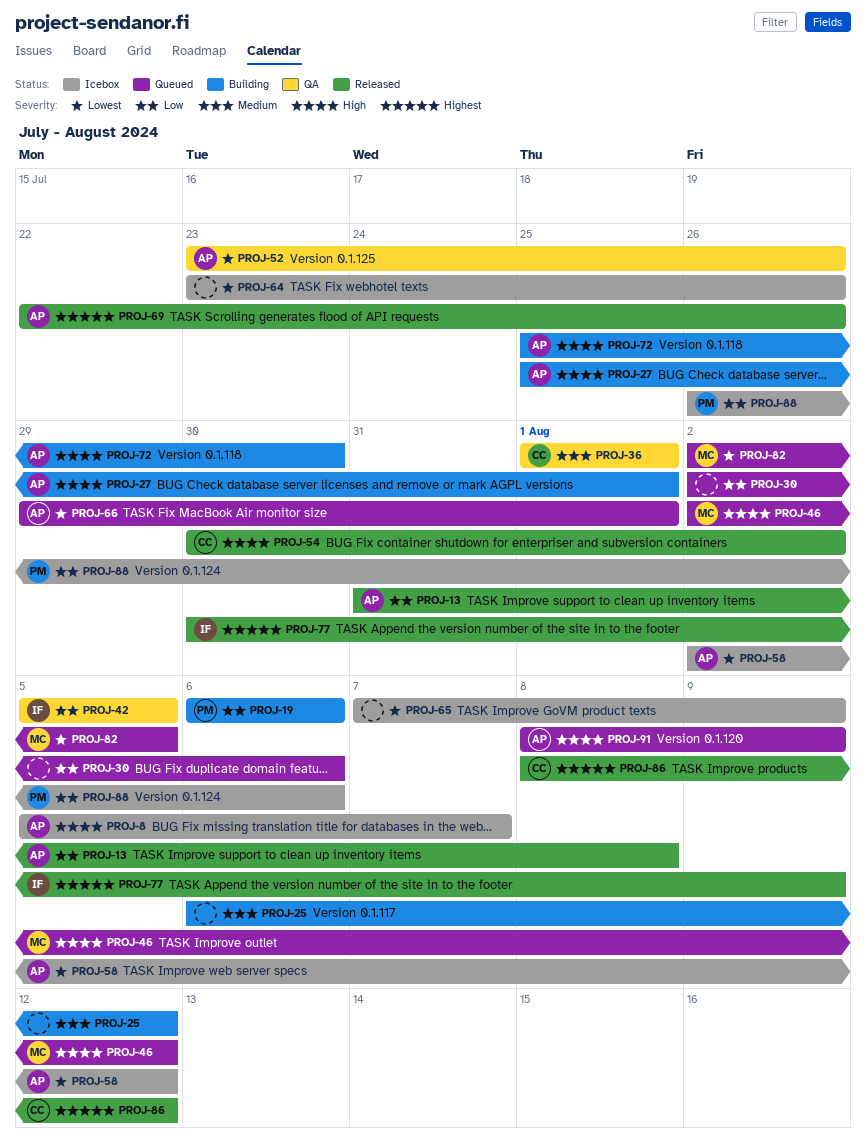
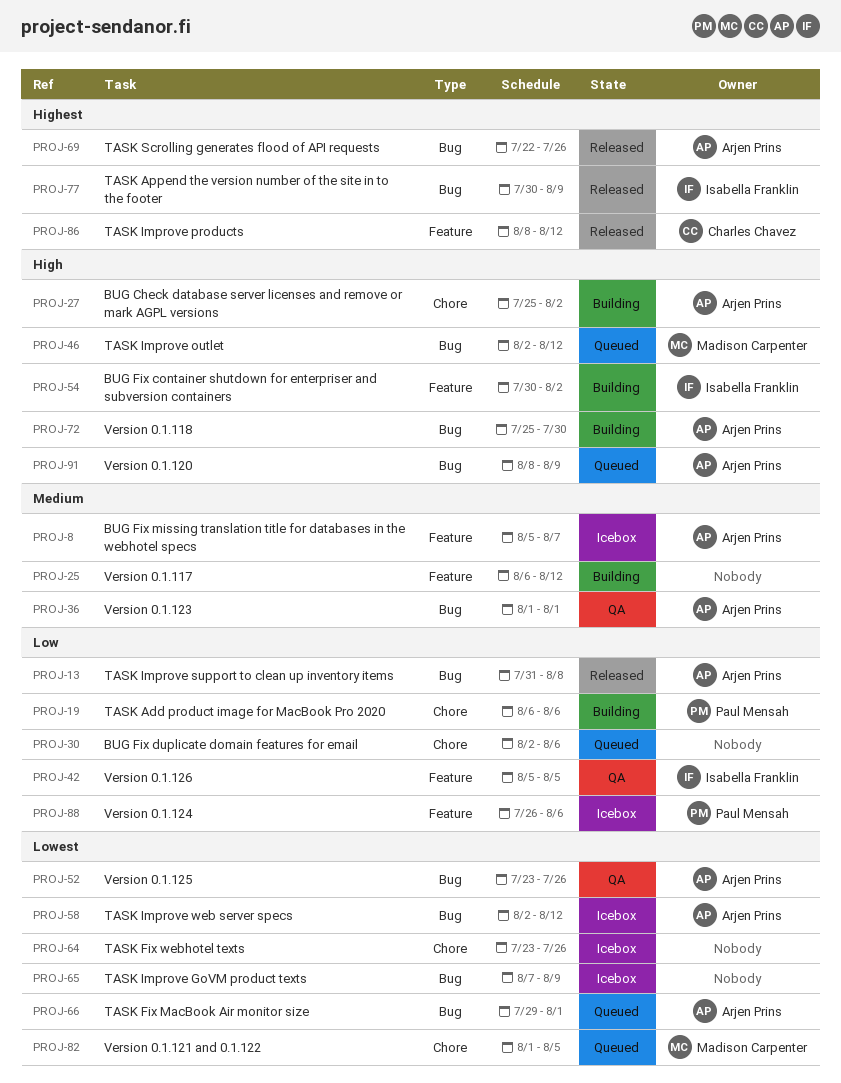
PROJ-8, priority: High -> Medium
PROJ-27, due: Aug 1 -> Aug 2
PROJ-36, owner: Charles Chavez -> Arjen Prins
PROJ-54, status: Released -> Building
PROJ-54, owner: Charles Chavez -> Isabella Franklin
PROJ-82, start: Aug 2 -> Aug 1

